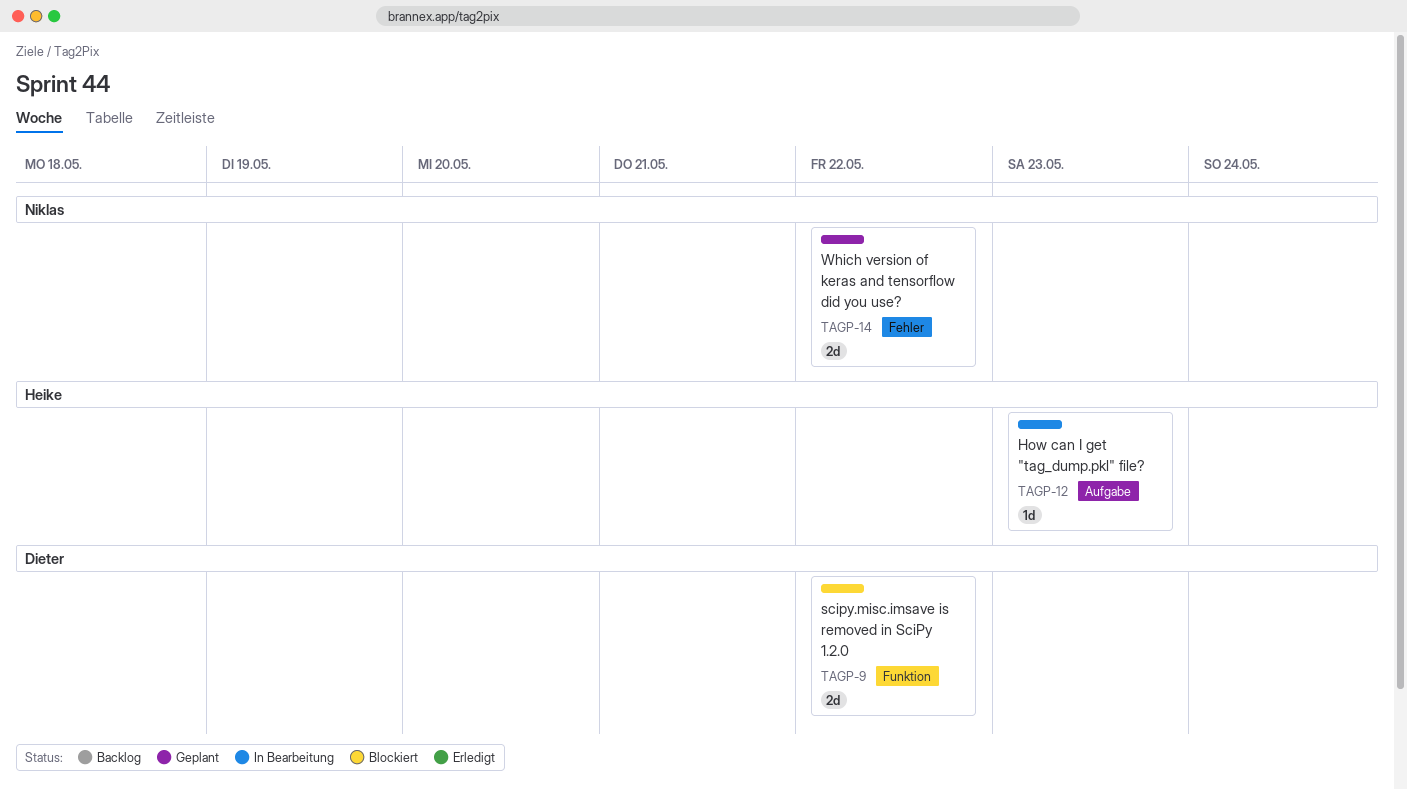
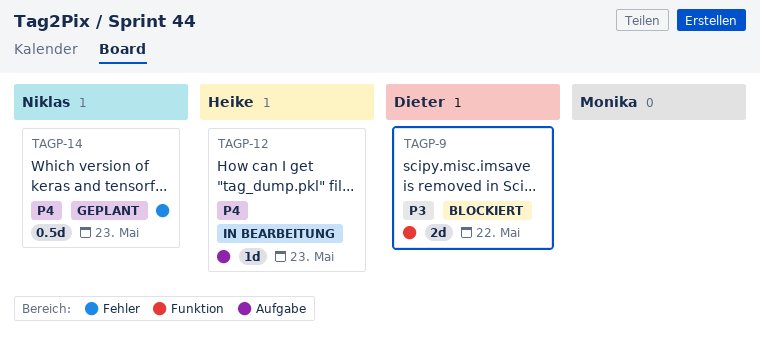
TAGP-14, estimate: 2d -> 0.5d
TAGP-14, due: May 22 -> May 23

